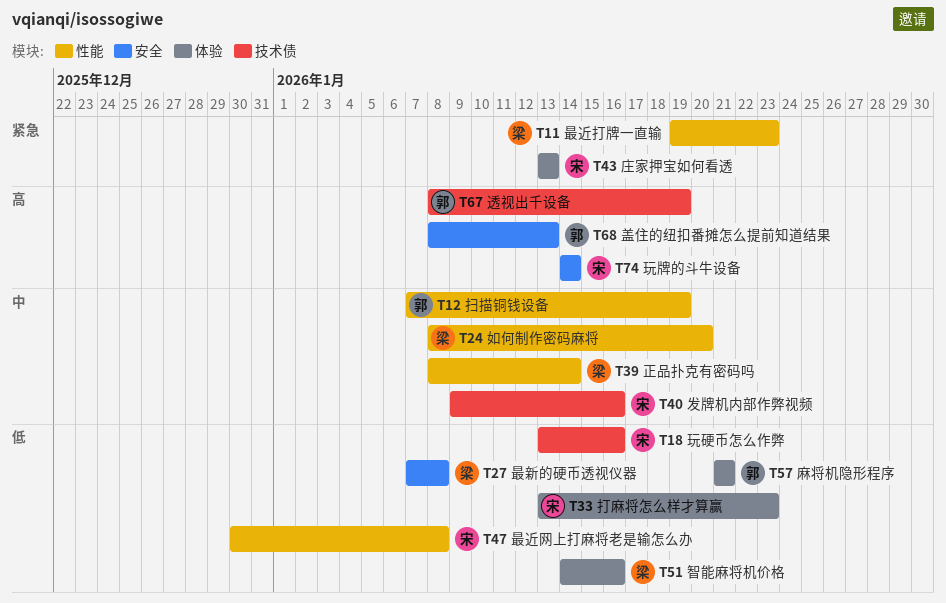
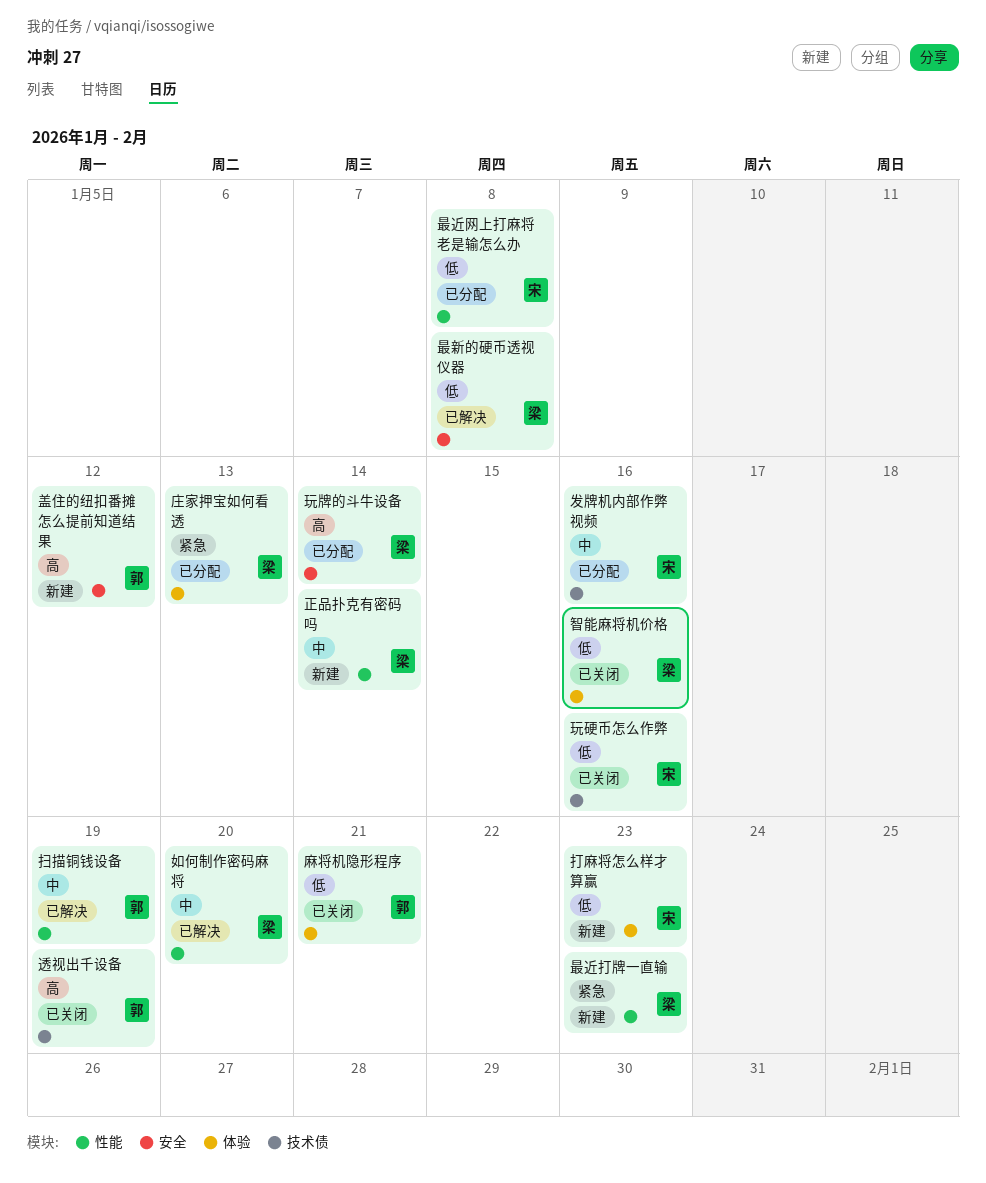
庄家押宝如何看透, owner: 宋 -> 梁
玩牌的斗牛设备, owner: 宋 -> 梁
盖住的纽扣番摊怎么提前知道结果, due: Jan 13 -> Jan 12

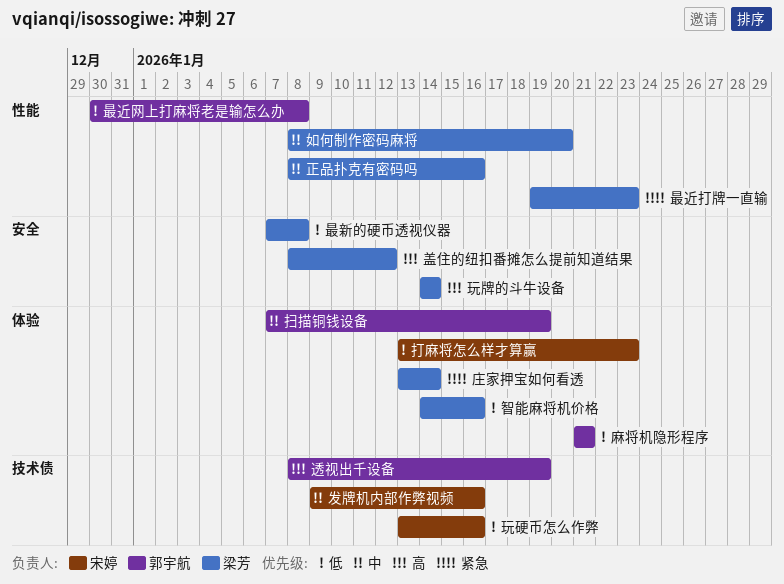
庄家押宝如何看透, due: Jan 13 -> Jan 14
扫描铜钱设备, label: 性能 -> 体验
最近网上打麻将老是输怎么办, owner: 宋婷 -> 郭宇航
正品扑克有密码吗, due: Jan 14 -> Jan 16
盖住的纽扣番摊怎么提前知道结果, owner: 郭宇航 -> 梁芳

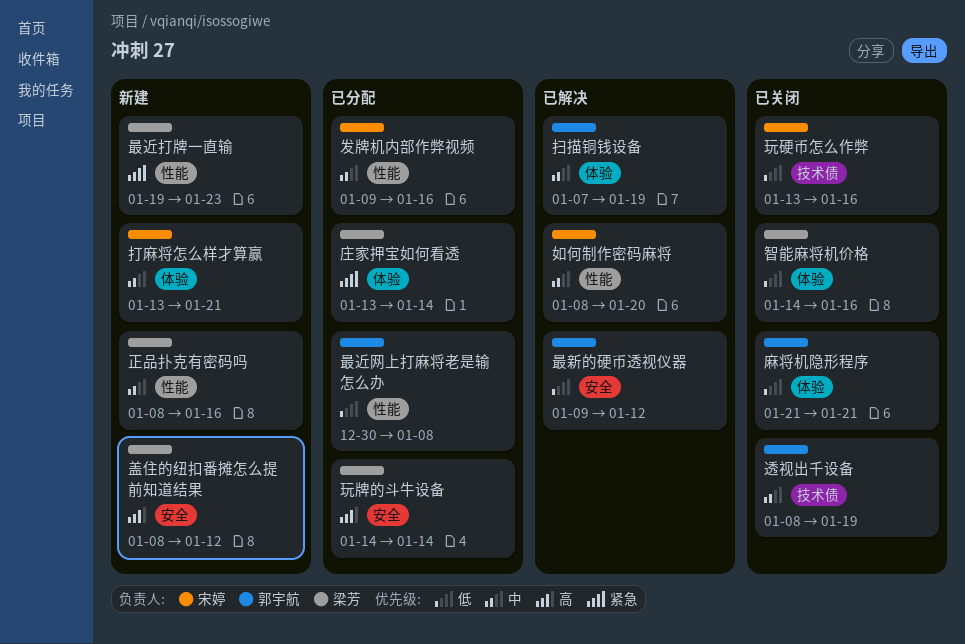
发牌机内部作弊视频, label: 技术债 -> 性能
如何制作密码麻将, owner: 梁芳 -> 宋婷
打麻将怎么样才算赢, priority: 低 -> 中
打麻将怎么样才算赢, due: Jan 23 -> Jan 21
最新的硬币透视仪器, owner: 梁芳 -> 郭宇航
最新的硬币透视仪器, start: Jan 7 -> Jan 9
最新的硬币透视仪器, due: Jan 8 -> Jan 12
透视出千设备, priority: 高 -> 中

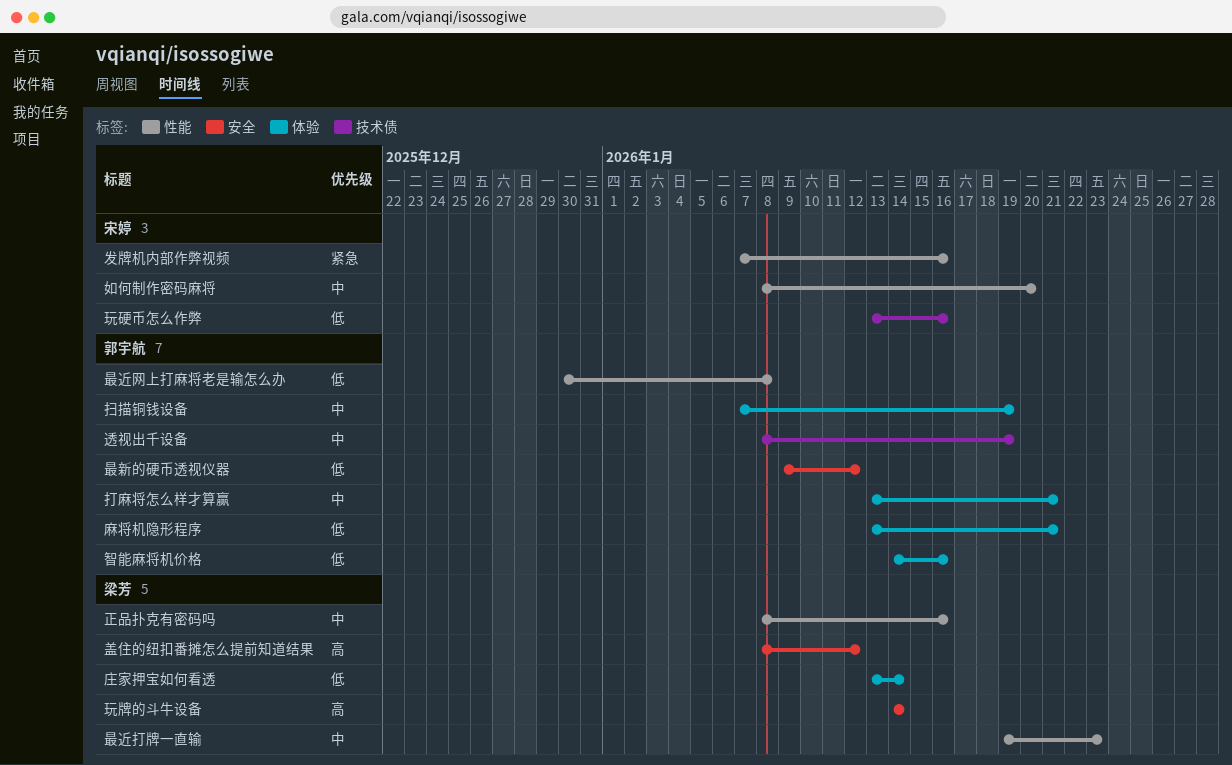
发牌机内部作弊视频, priority: 中 -> 紧急
发牌机内部作弊视频, start: Jan 9 -> Jan 7
庄家押宝如何看透, priority: 紧急 -> 低
打麻将怎么样才算赢, owner: 宋婷 -> 郭宇航
智能麻将机价格, owner: 梁芳 -> 郭宇航
最近打牌一直输, priority: 紧急 -> 中
麻将机隐形程序, start: Jan 21 -> Jan 13

